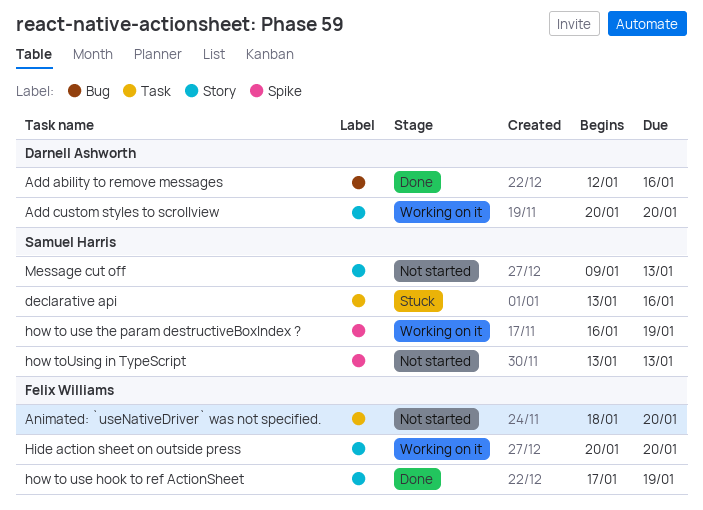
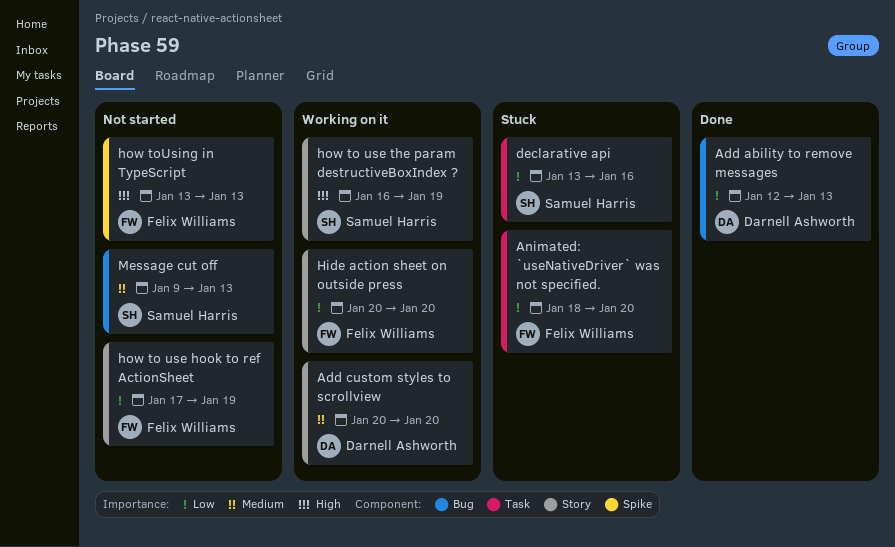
Add ability to remove messages, due: Jan 16 -> Jan 13
Animated: `useNativeDriver` was not specified., status: Not started -> Stuck
how to use hook to ref ActionSheet, status: Done -> Not started
how to use the param destructiveBoxIndex ?, label: Spike -> Story
how toUsing in TypeScript, owner: Samuel Harris -> Felix Williams
Message cut off, label: Story -> Bug

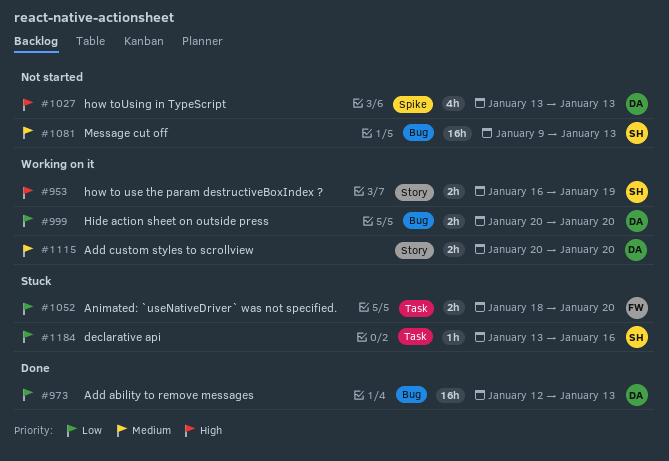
Hide action sheet on outside press, owner: Felix Williams -> Darnell Ashworth
Hide action sheet on outside press, label: Story -> Bug
how to use hook to ref ActionSheet: present -> none
how toUsing in TypeScript, owner: Felix Williams -> Darnell Ashworth

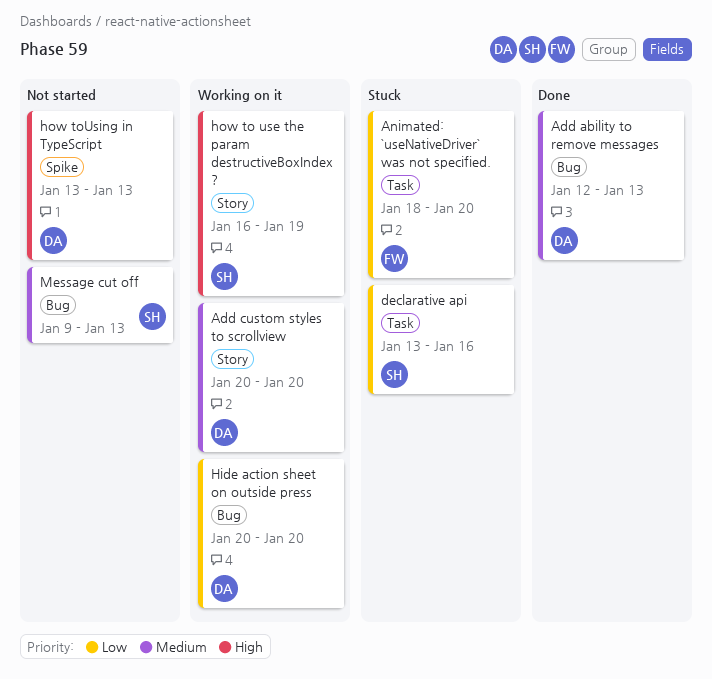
Add ability to remove messages, priority: Low -> Medium

